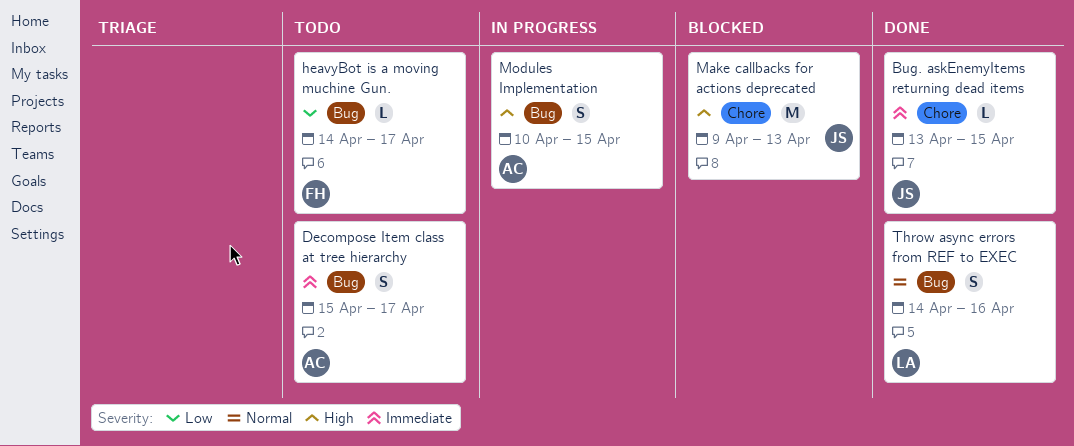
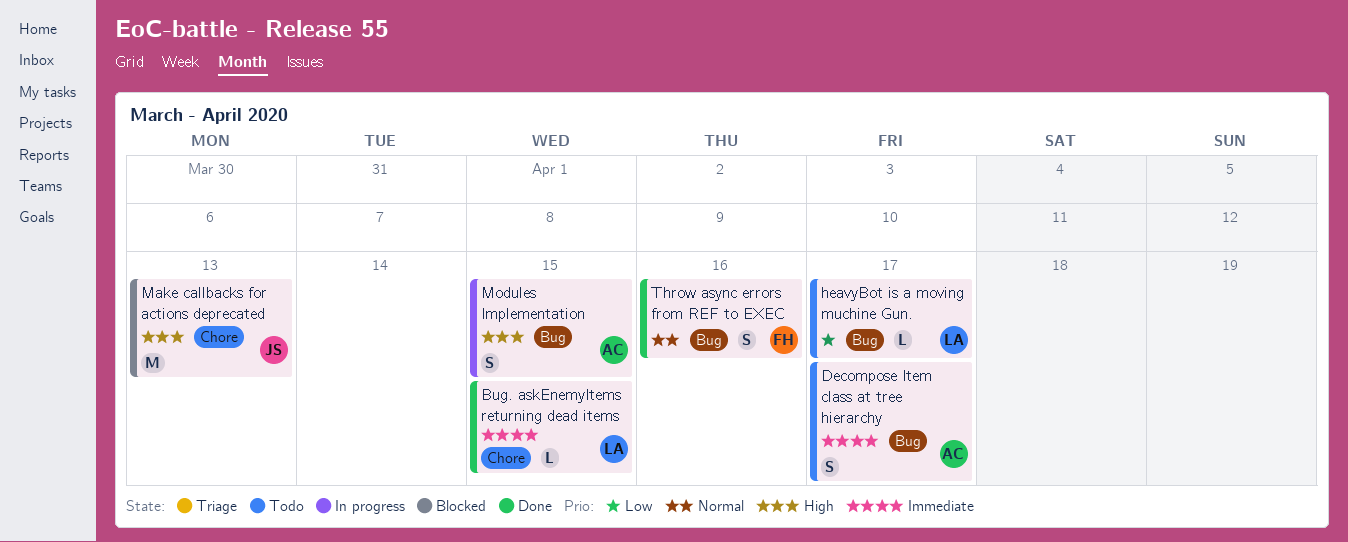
Bug. askEnemyItems returning dead items, owner: JS -> LA
heavyBot is a moving muchine Gun., owner: FH -> LA
Throw async errors from REF to EXEC, owner: LA -> FH

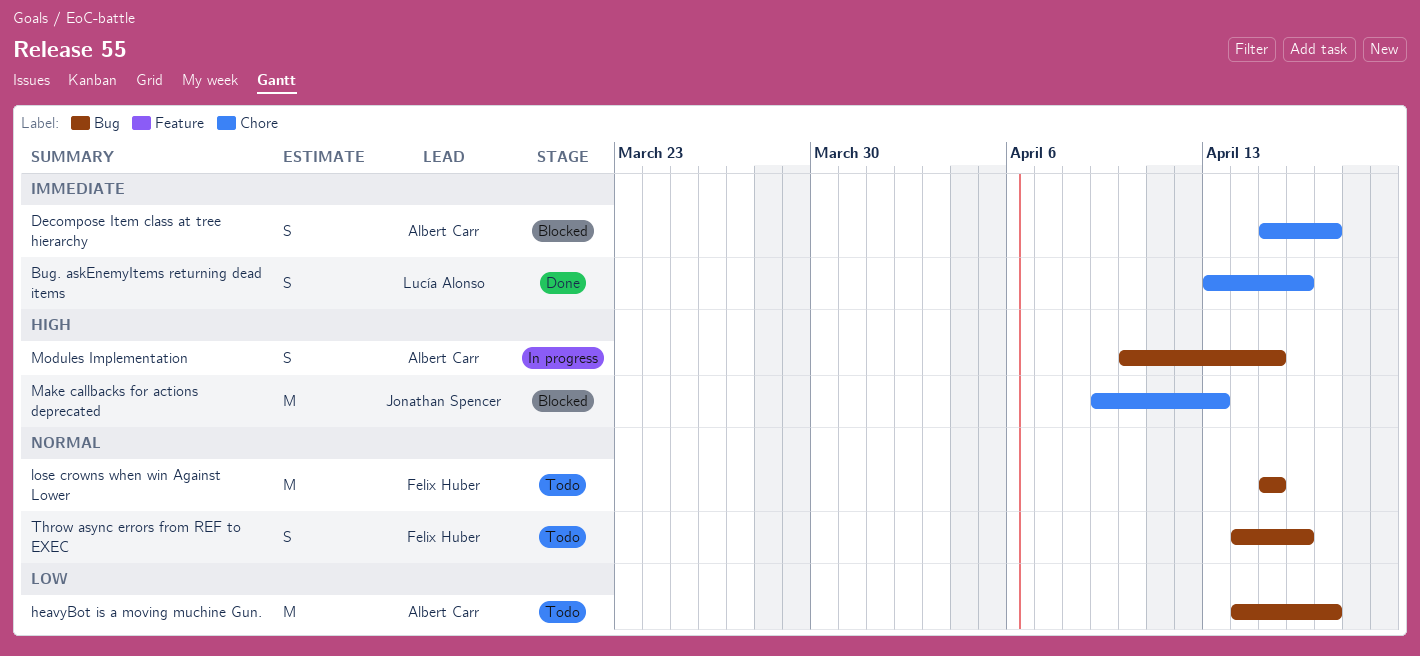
Bug. askEnemyItems returning dead items, estimate: L -> S
Bug. askEnemyItems returning dead items, due: Apr 15 -> Apr 16
Decompose Item class at tree hierarchy, status: Todo -> Blocked
Decompose Item class at tree hierarchy, label: Bug -> Chore
heavyBot is a moving muchine Gun., owner: Lucía Alonso -> Albert Carr
heavyBot is a moving muchine Gun., estimate: L -> M
lose crowns when win Against Lower: none -> present
Throw async errors from REF to EXEC, status: Done -> Todo

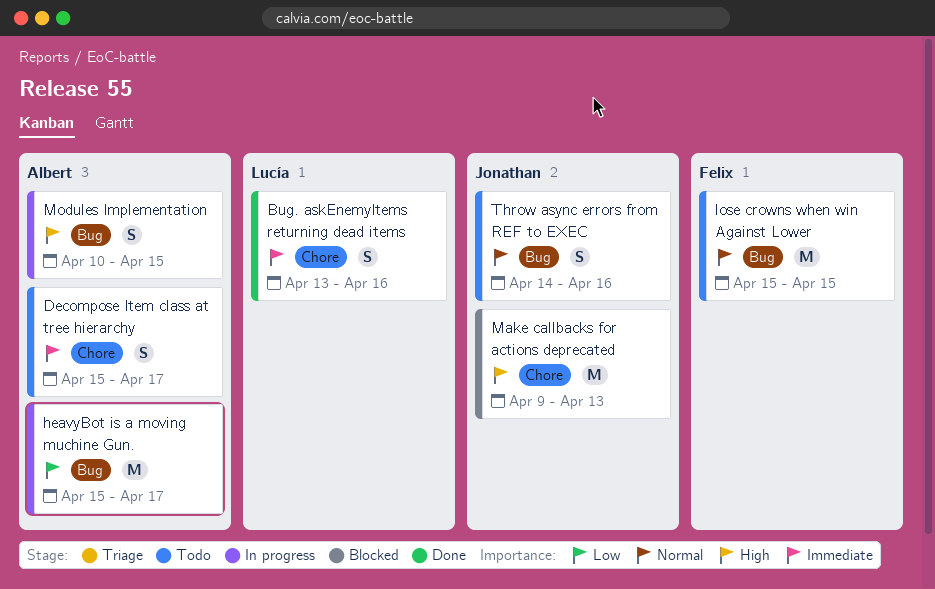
Decompose Item class at tree hierarchy, status: Blocked -> Todo
heavyBot is a moving muchine Gun., status: Todo -> In progress
heavyBot is a moving muchine Gun., start: Apr 14 -> Apr 15
Throw async errors from REF to EXEC, owner: Felix Huber -> Jonathan Spencer

